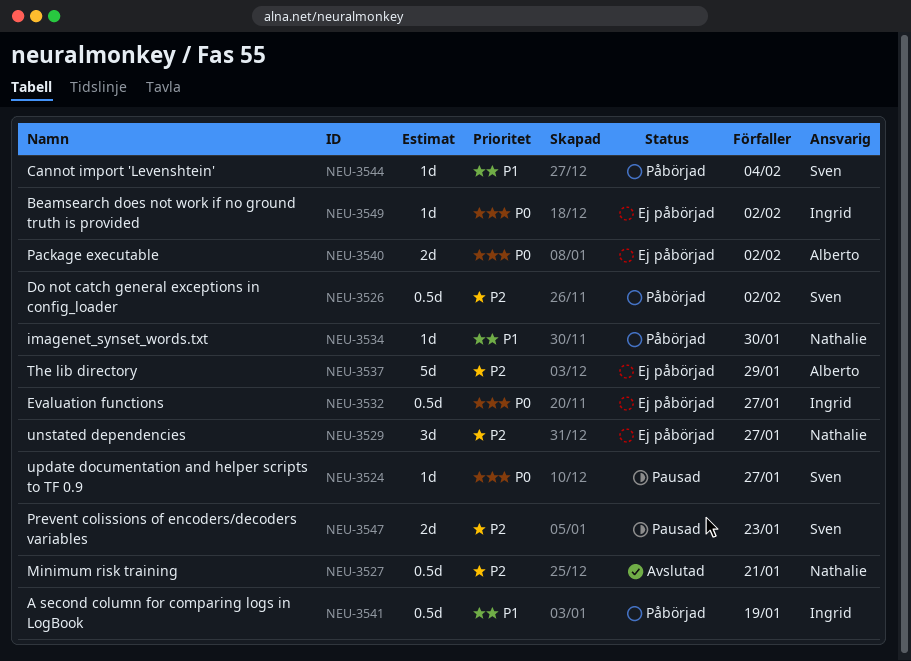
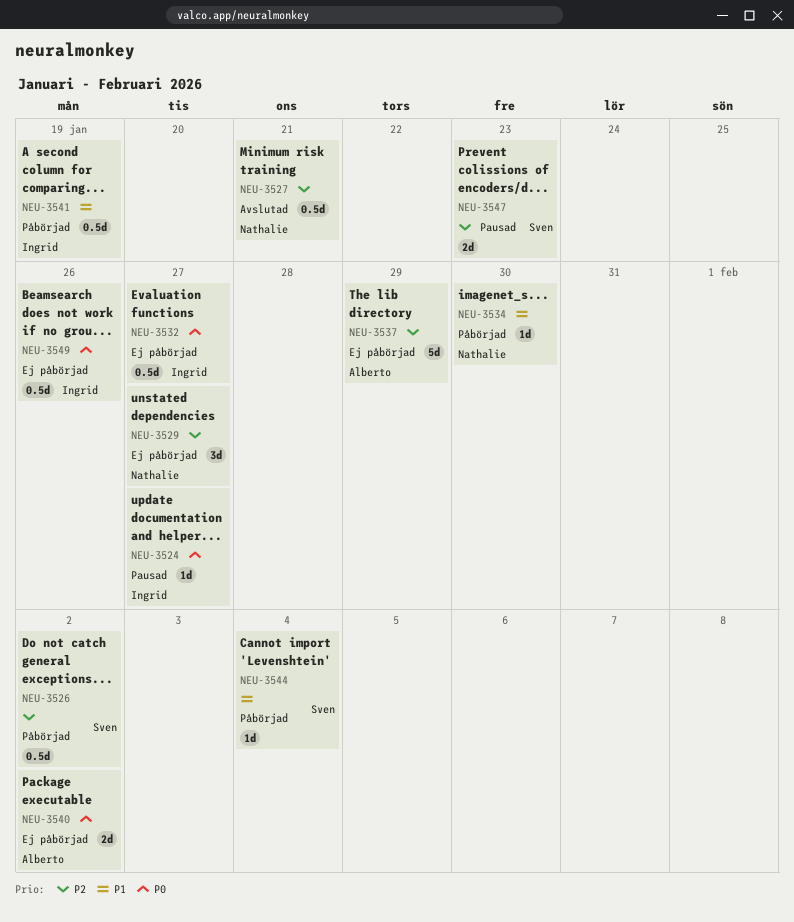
NEU-3524, owner: Sven -> Ingrid
NEU-3549, estimate: 1d -> 0.5d
NEU-3549, due: Feb 2 -> Jan 26

